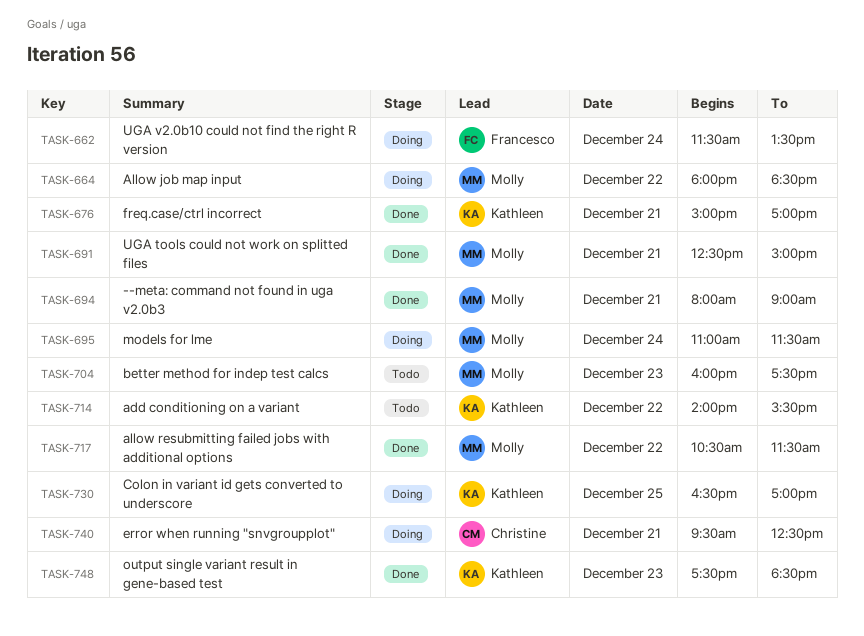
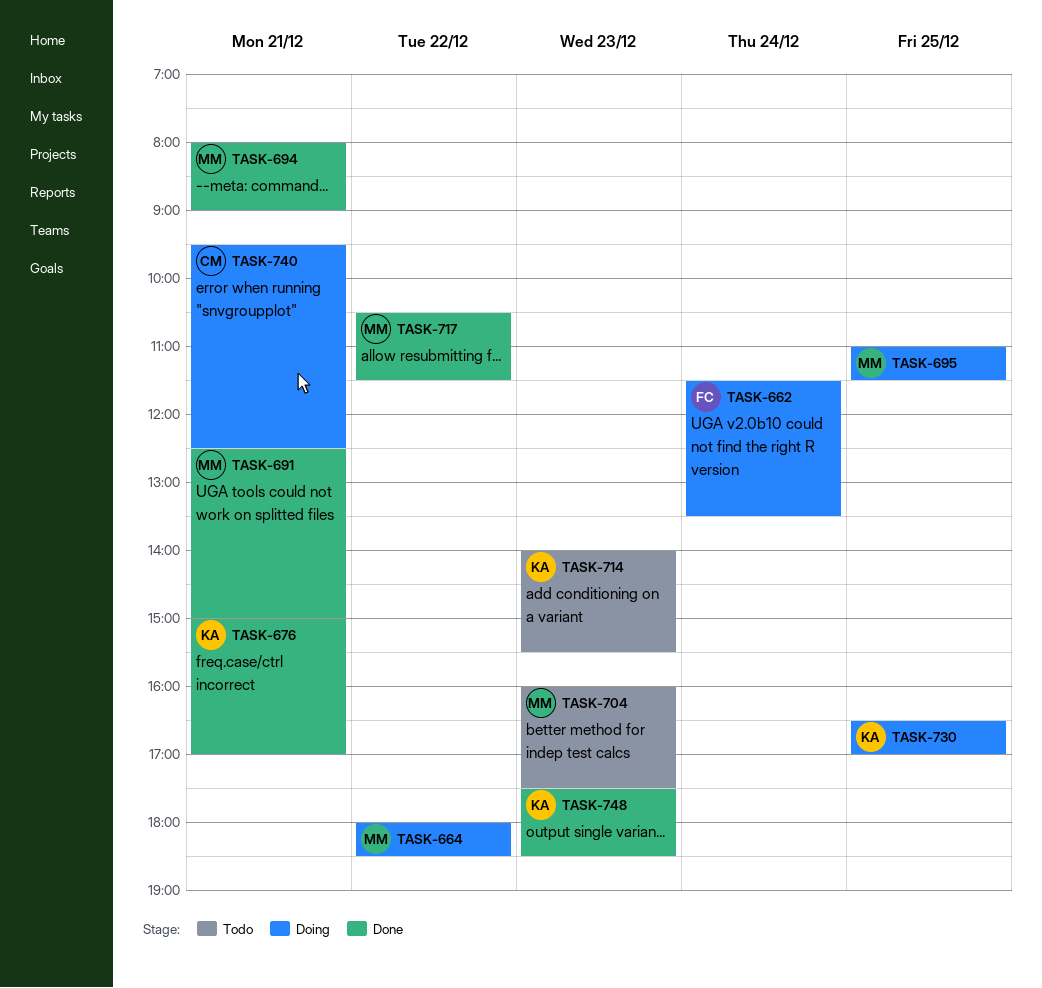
TASK-695, day: Dec 24 -> Dec 25
TASK-714, day: Dec 22 -> Dec 23

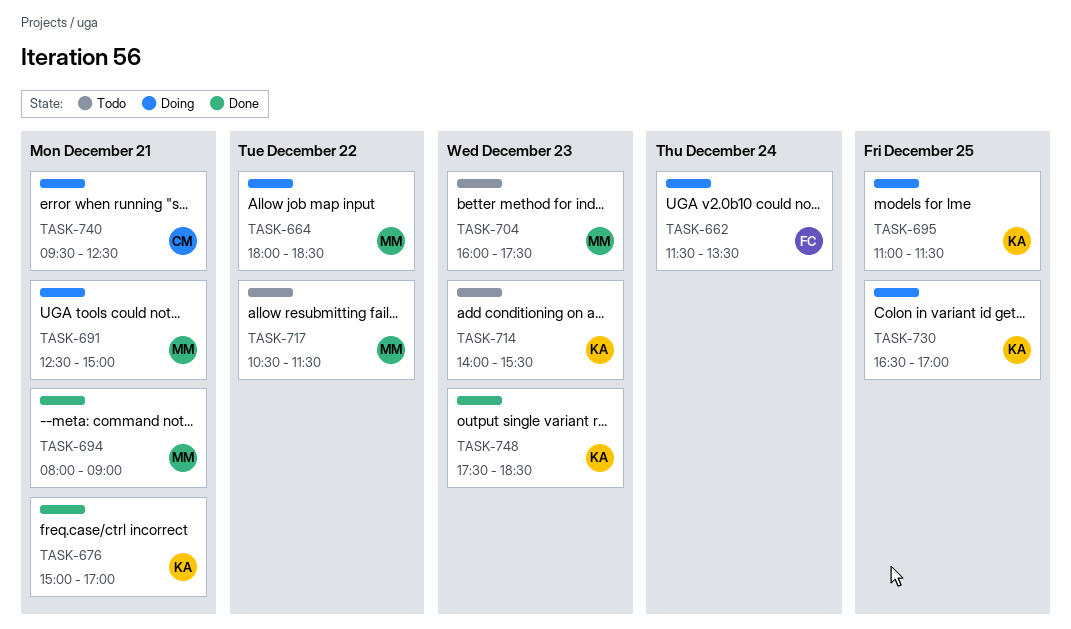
TASK-691, status: Done -> Doing
TASK-695, owner: MM -> KA
TASK-717, status: Done -> Todo

